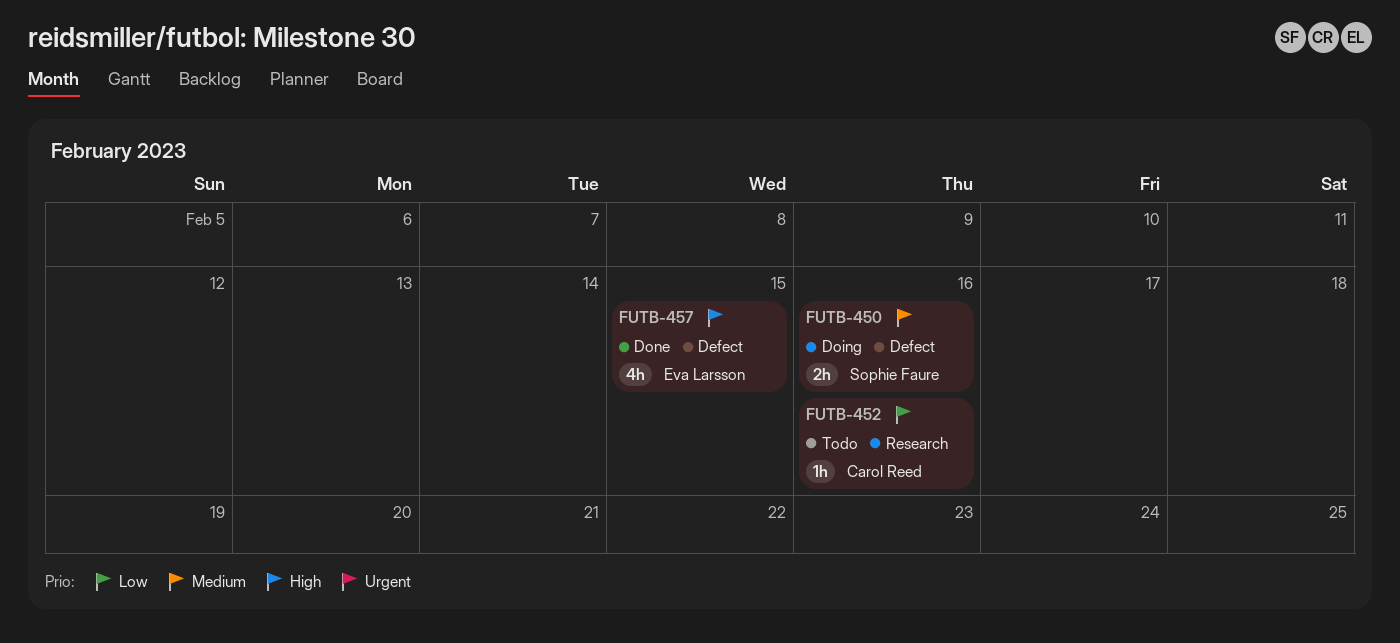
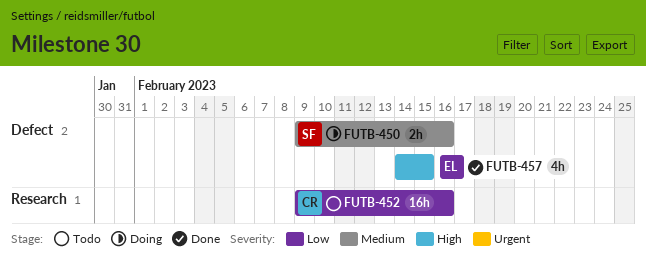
FUTB-452, estimate: 1h -> 16h

